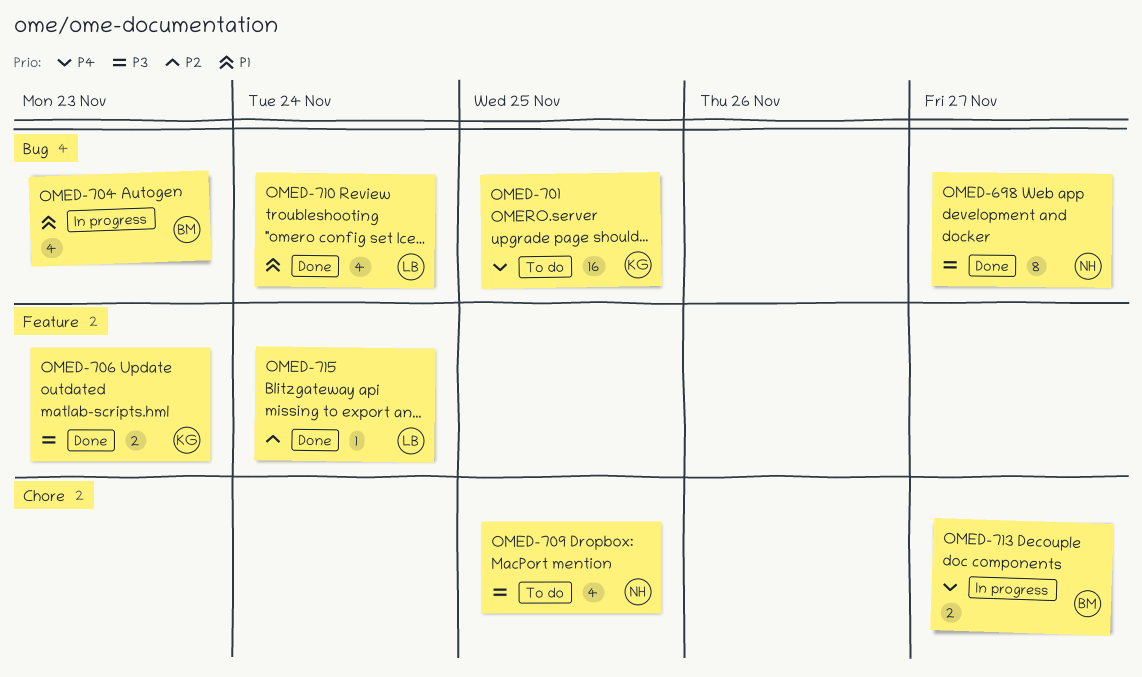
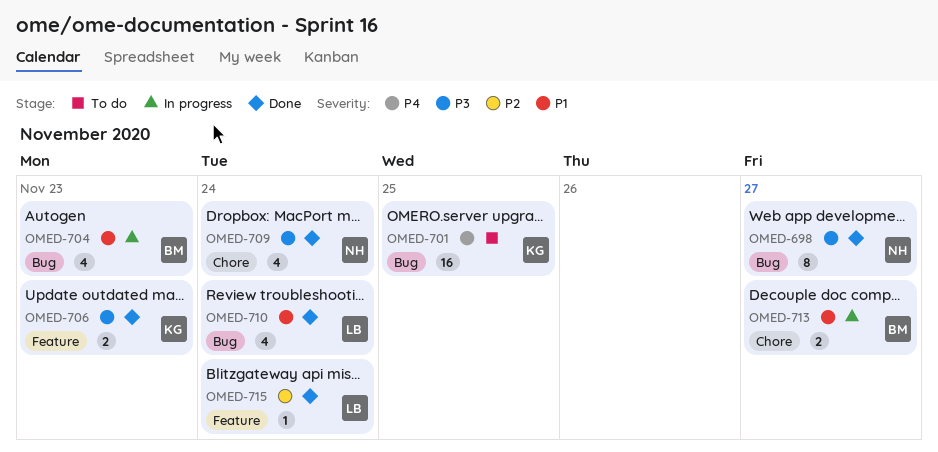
OMED-709, status: To do -> Done
OMED-709, due: Nov 25 -> Nov 24
OMED-713, priority: P4 -> P1

